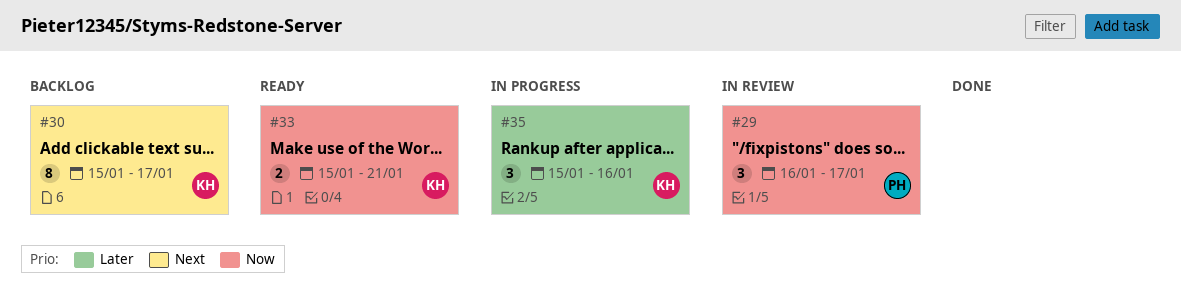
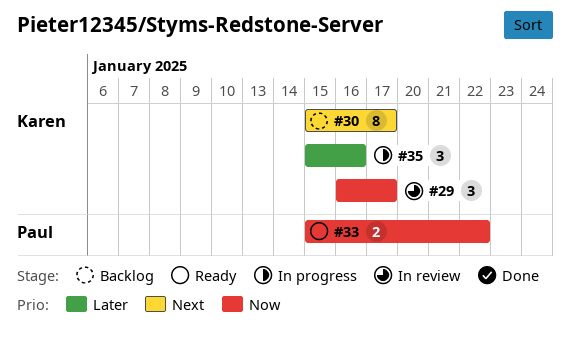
#29, owner: Paul -> Karen
#33, owner: Karen -> Paul
#33, due: Jan 21 -> Jan 22

